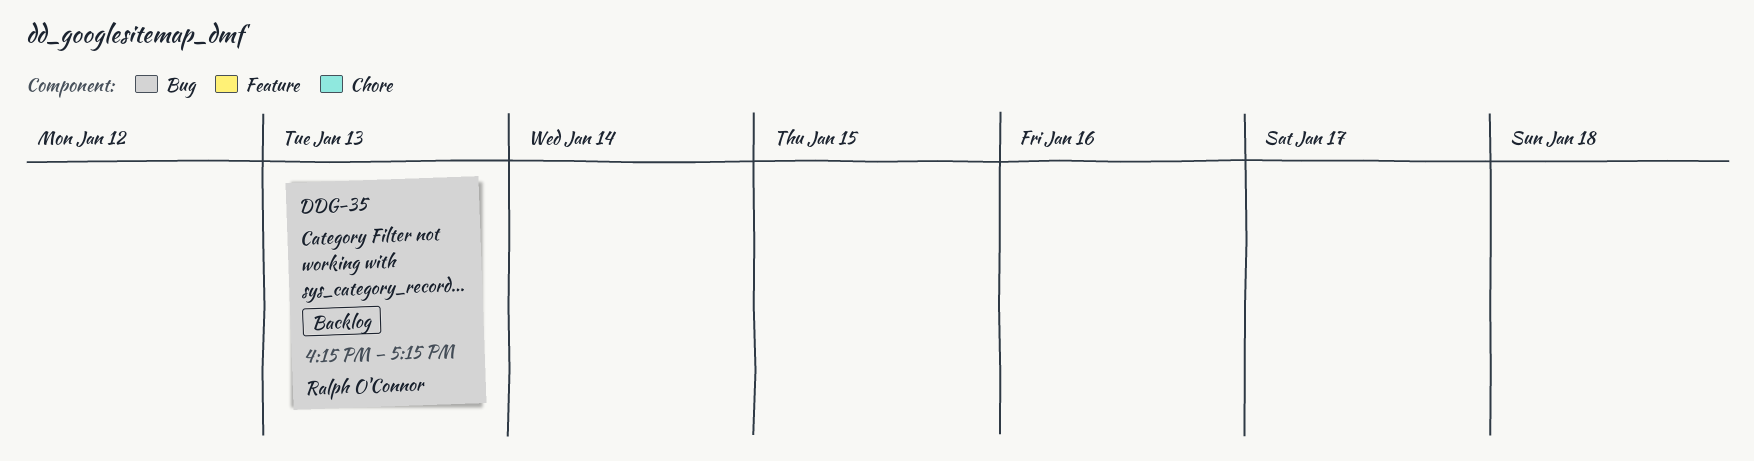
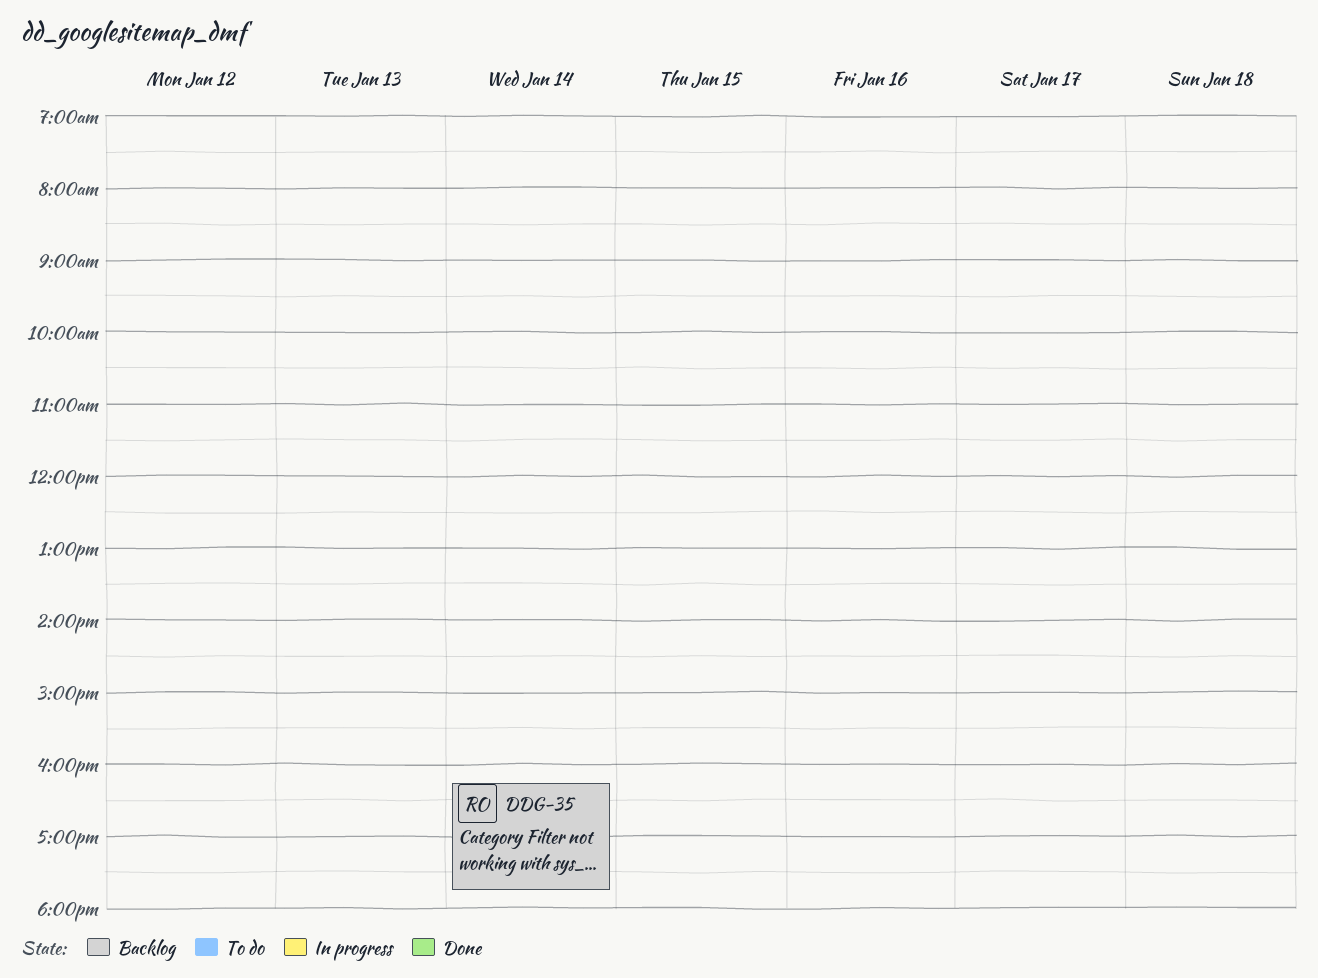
DDG-35, day: Jan 13 -> Jan 14
DDG-35, ends: 17:15 -> 17:45

